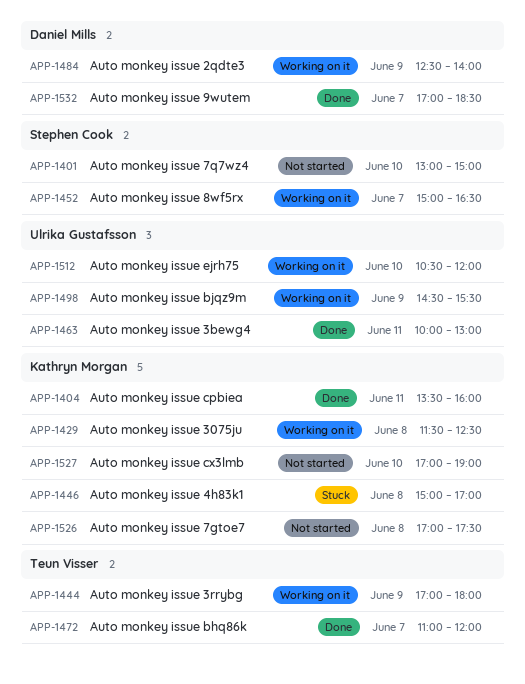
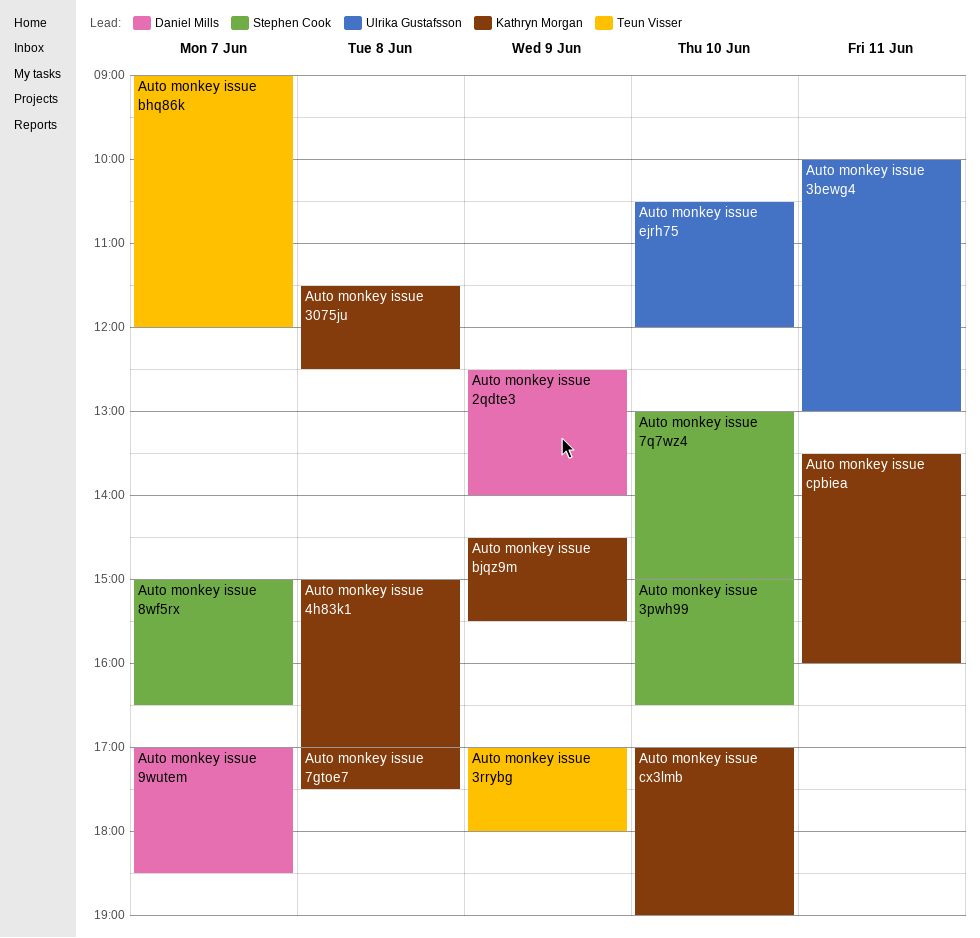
Auto monkey issue 3pwh99: none -> present
Auto monkey issue bhq86k, begins: 11:00 -> 09:00
Auto monkey issue bjqz9m, owner: Ulrika Gustafsson -> Kathryn Morgan

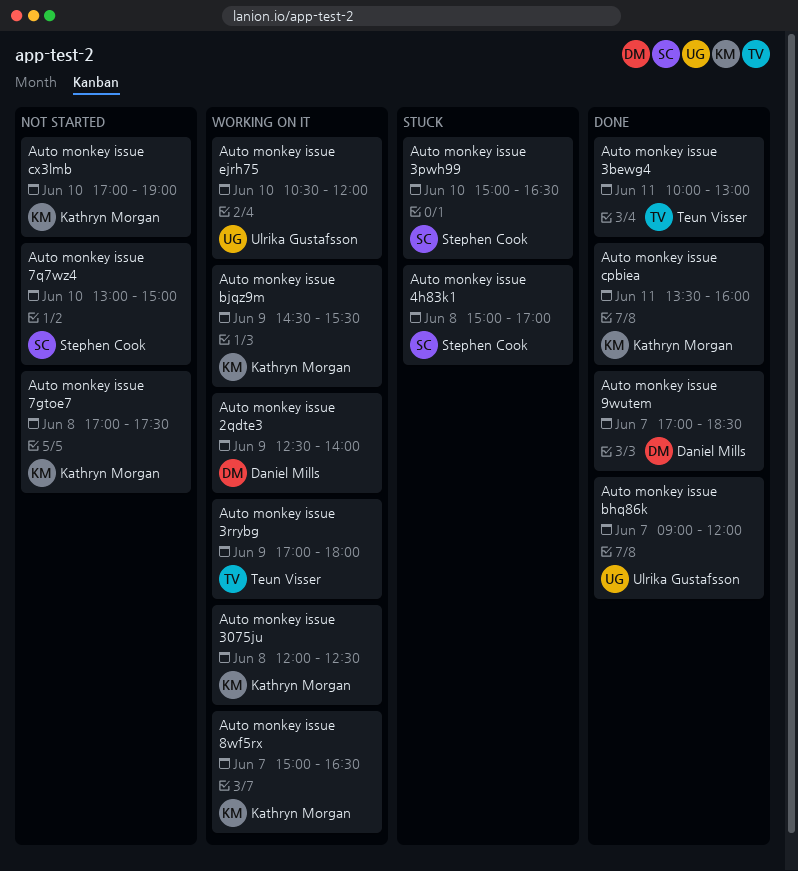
Auto monkey issue 3075ju, begins: 11:30 -> 12:00
Auto monkey issue 3bewg4, owner: Ulrika Gustafsson -> Teun Visser
Auto monkey issue 4h83k1, owner: Kathryn Morgan -> Stephen Cook
Auto monkey issue 8wf5rx, owner: Stephen Cook -> Kathryn Morgan
Auto monkey issue bhq86k, owner: Teun Visser -> Ulrika Gustafsson

